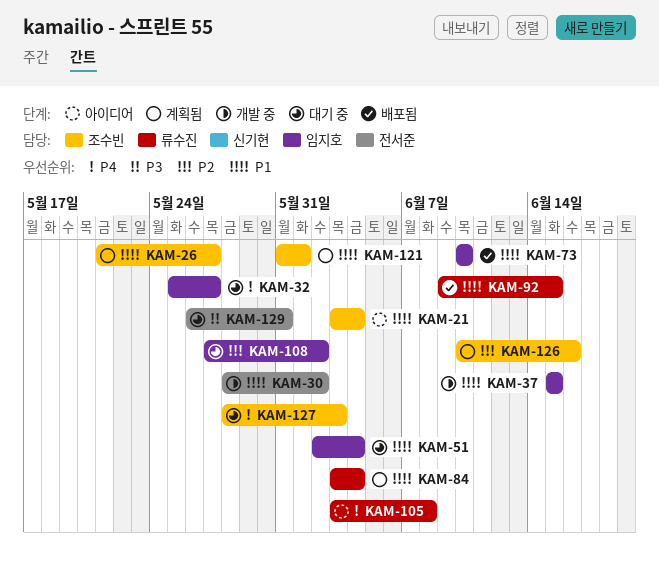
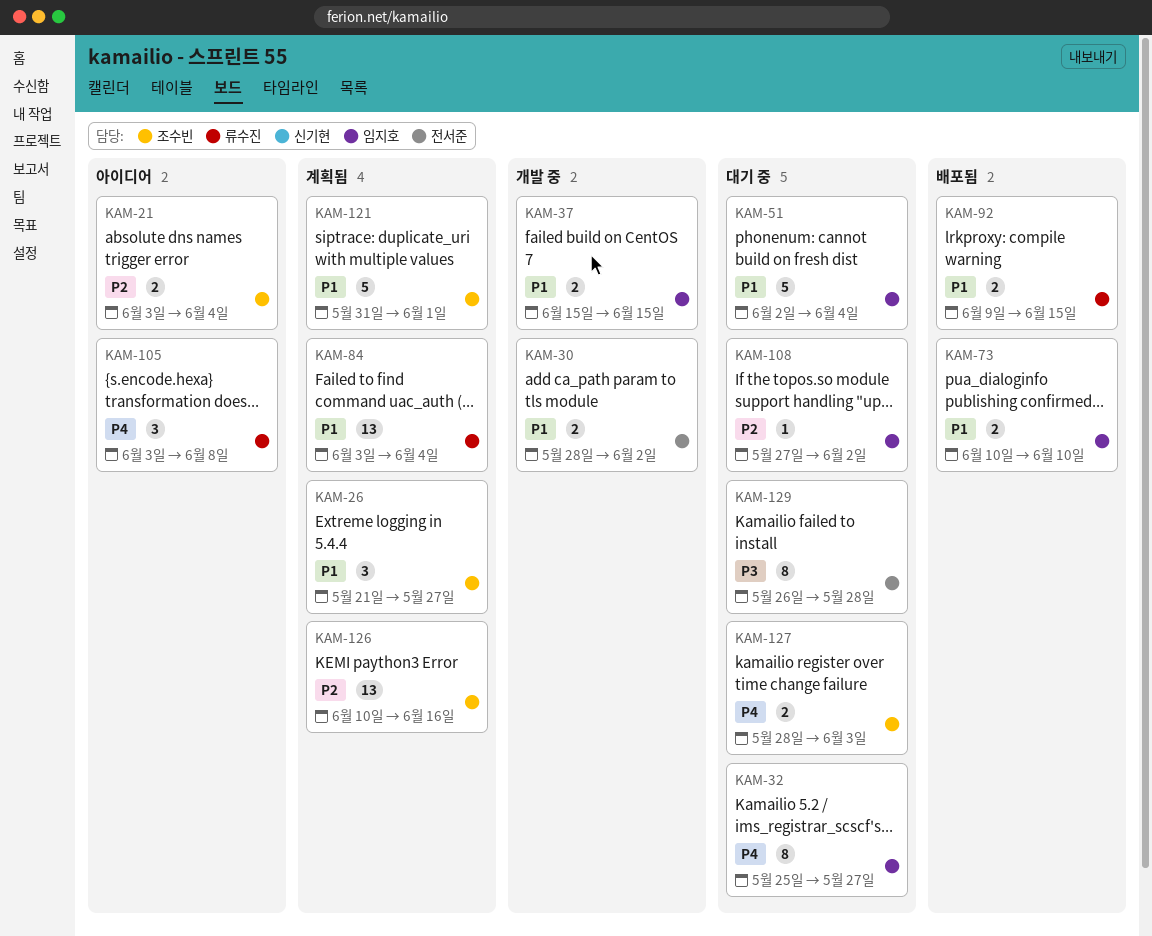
KAM-21, priority: P1 -> P2
KAM-129, due: May 31 -> May 28

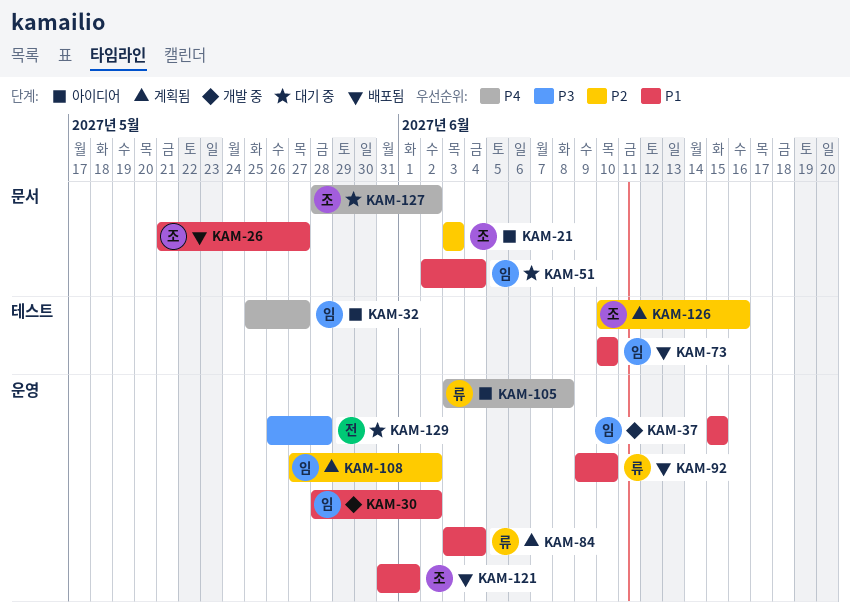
KAM-21, due: Jun 4 -> Jun 3
KAM-26, status: 계획됨 -> 배포됨
KAM-30, owner: 전서준 -> 임지호
KAM-32, status: 대기 중 -> 아이디어
KAM-92, due: Jun 15 -> Jun 10
KAM-108, status: 대기 중 -> 계획됨
KAM-121, status: 계획됨 -> 배포됨
KAM-127, due: Jun 3 -> Jun 2

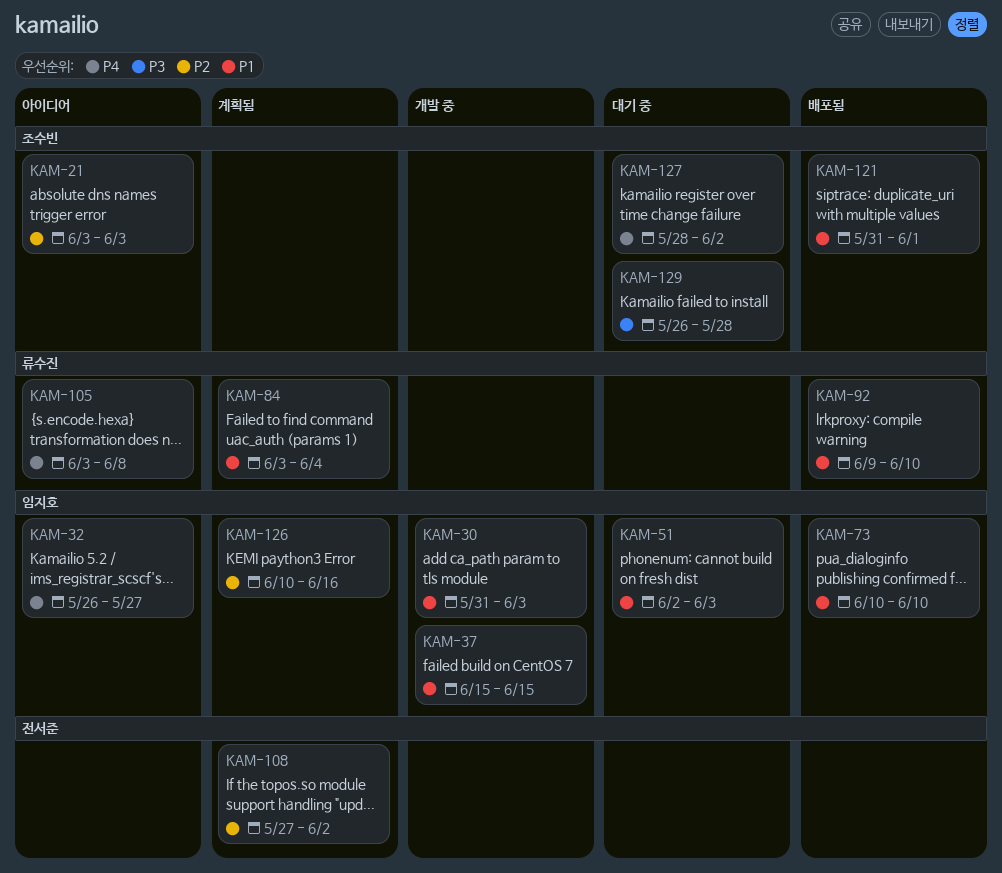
KAM-26: present -> none
KAM-30, start: May 28 -> May 31
KAM-30, due: Jun 2 -> Jun 3
KAM-32, start: May 25 -> May 26
KAM-51, due: Jun 4 -> Jun 3
KAM-108, owner: 임지호 -> 전서준
KAM-126, owner: 조수빈 -> 임지호
KAM-129, owner: 전서준 -> 조수빈

